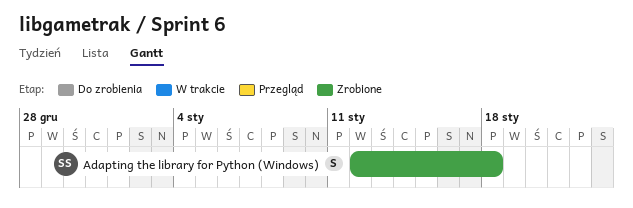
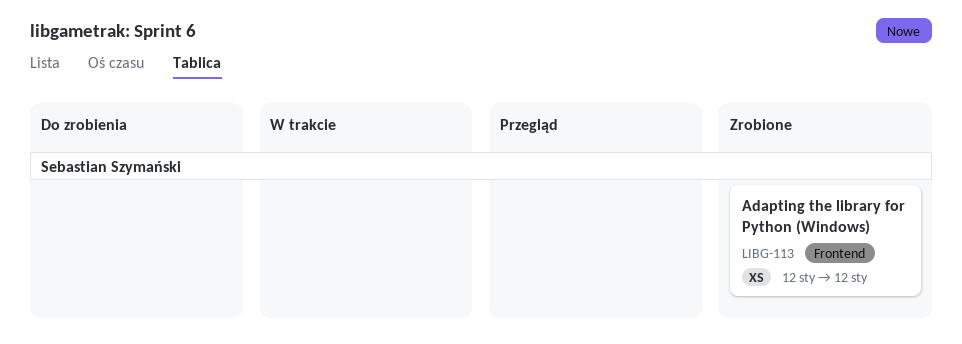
Adapting the library for Python (Windows), estimate: S -> XS
Adapting the library for Python (Windows), due: Jan 18 -> Jan 12

